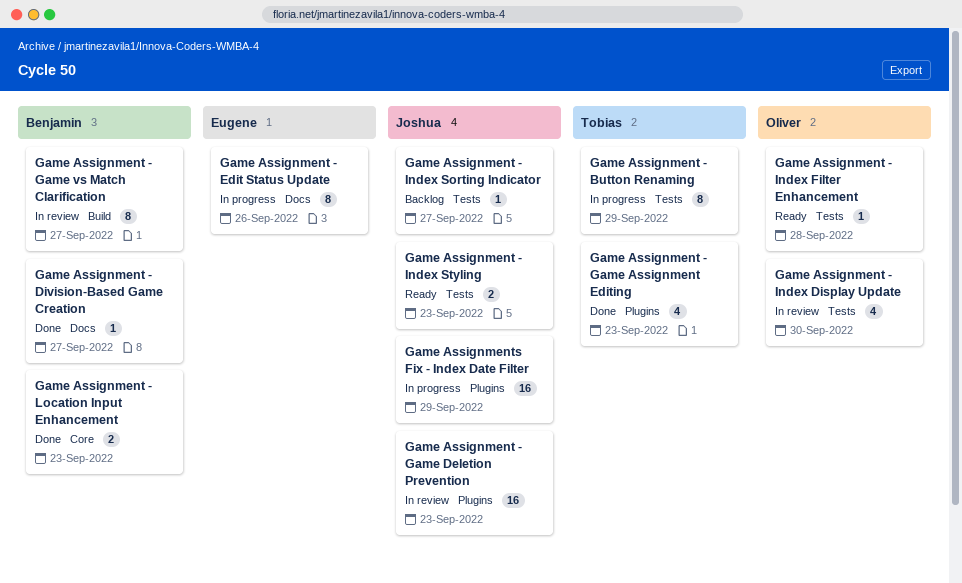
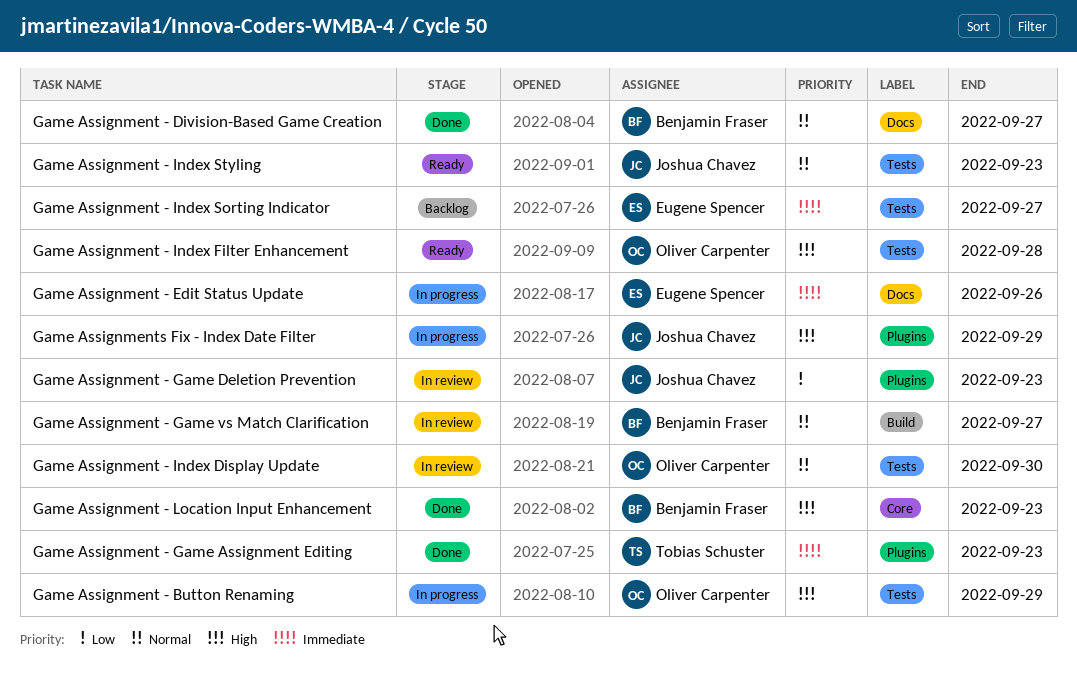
Game Assignment - Button Renaming, owner: Tobias Schuster -> Oliver Carpenter
Game Assignment - Index Sorting Indicator, owner: Joshua Chavez -> Eugene Spencer

